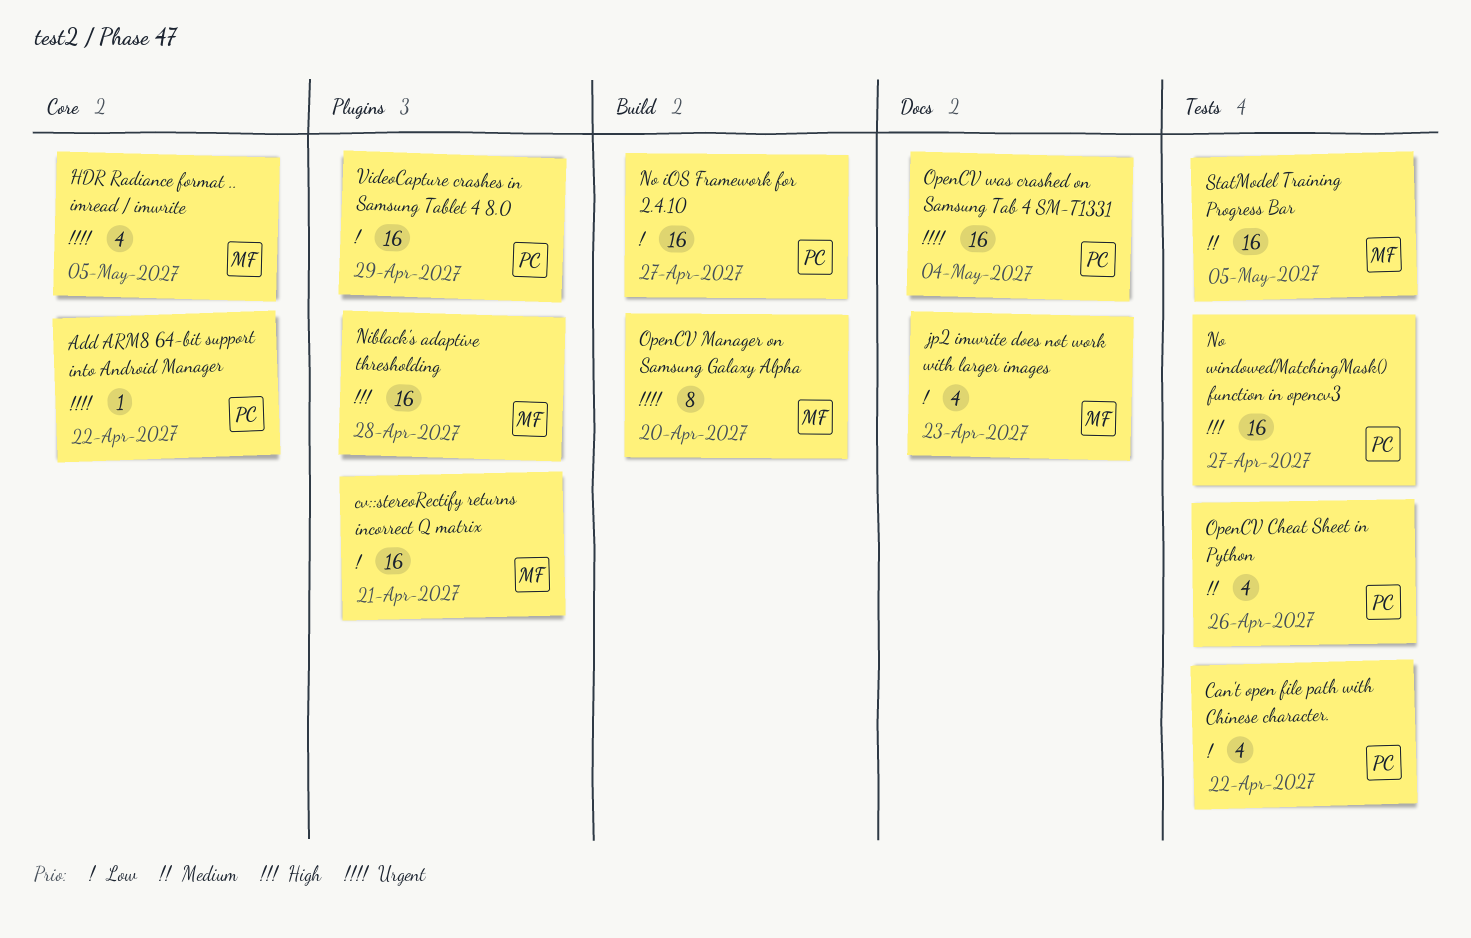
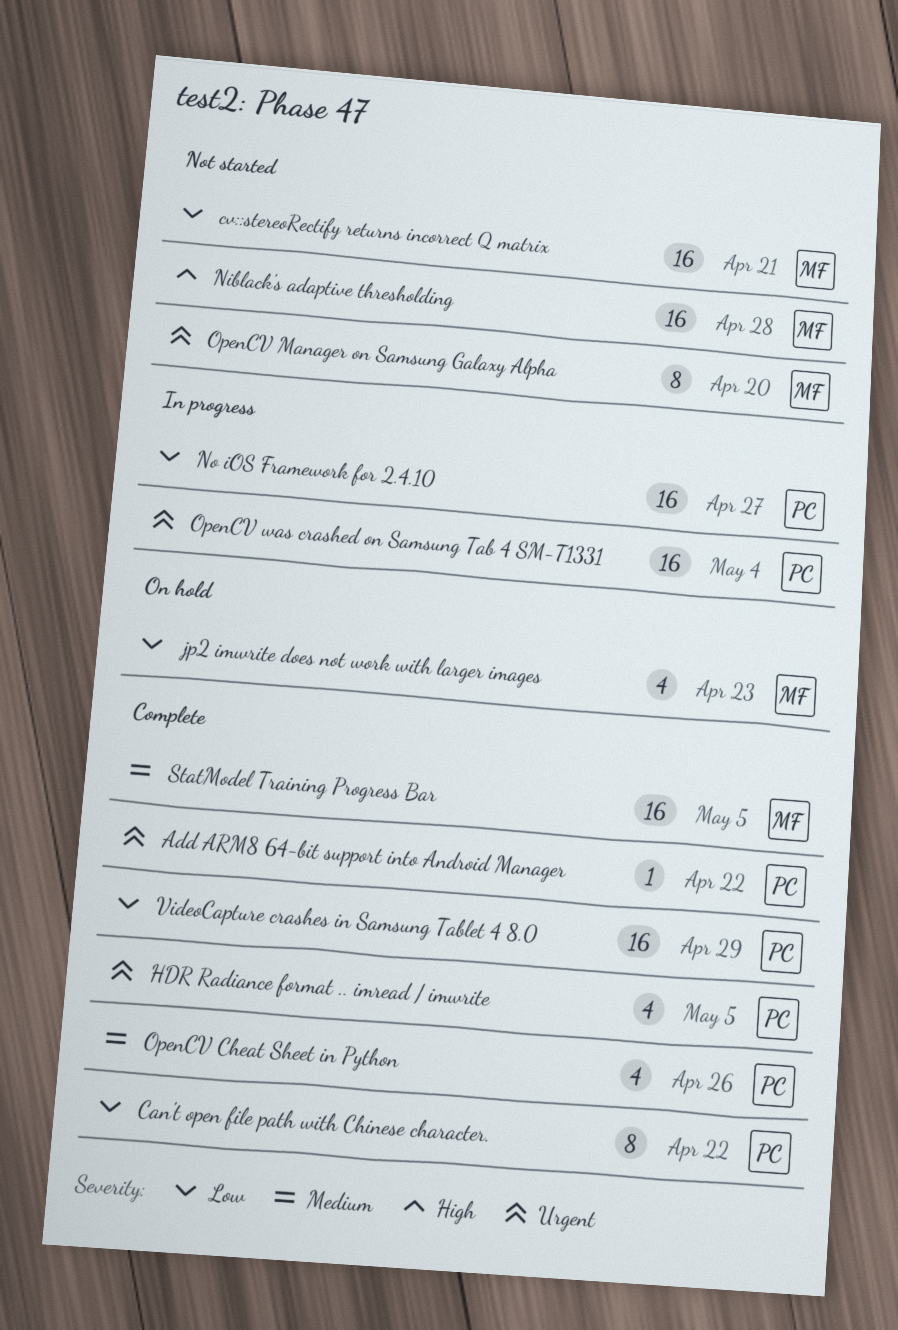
Can't open file path with Chinese character., estimate: 4 -> 8
HDR Radiance format .. imread / imwrite, owner: MF -> PC
No windowedMatchingMask() function in opencv3: present -> none

